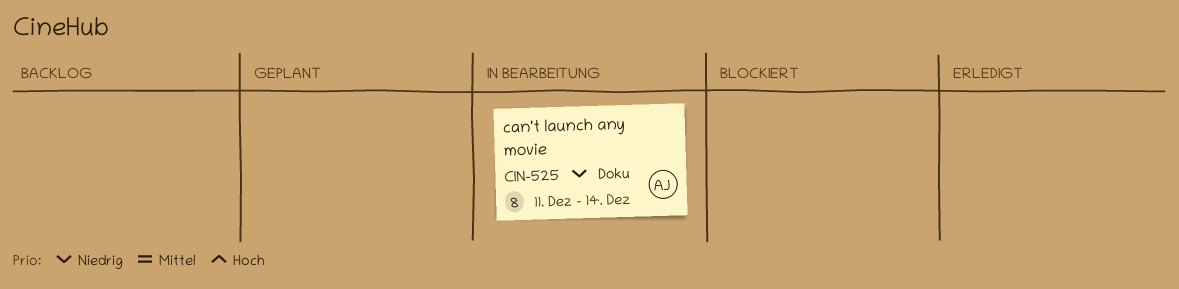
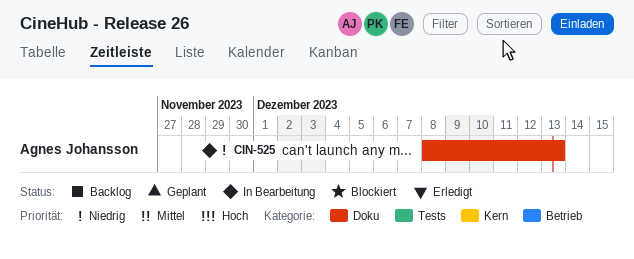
CIN-525, start: Dec 11 -> Dec 8
CIN-525, due: Dec 14 -> Dec 13

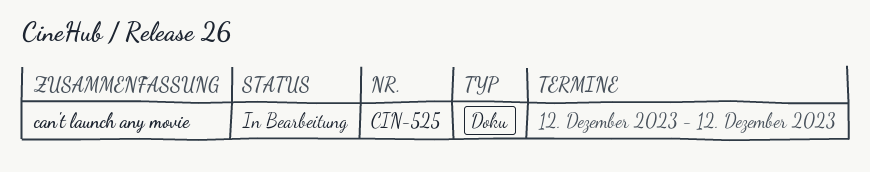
CIN-525, start: Dec 8 -> Dec 12
CIN-525, due: Dec 13 -> Dec 12

